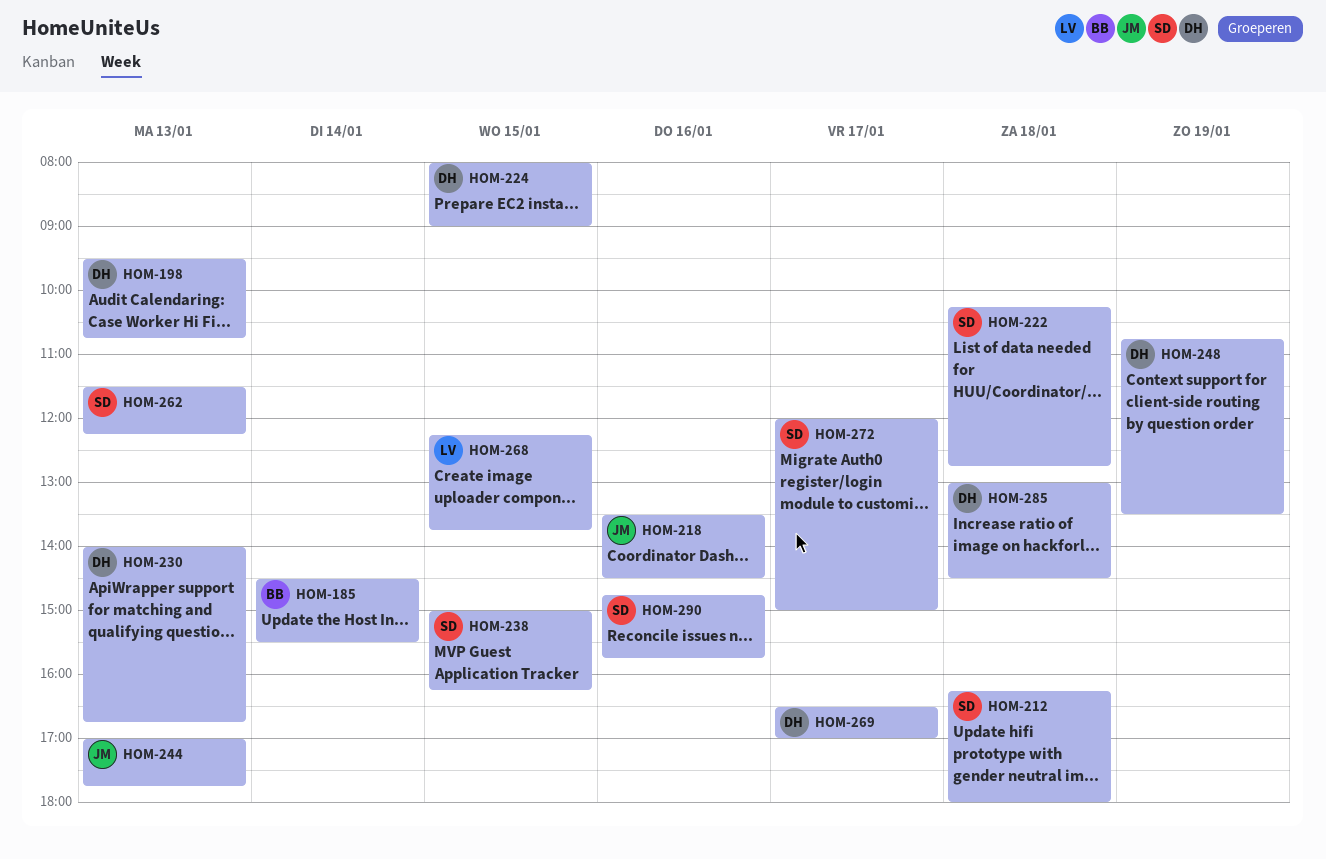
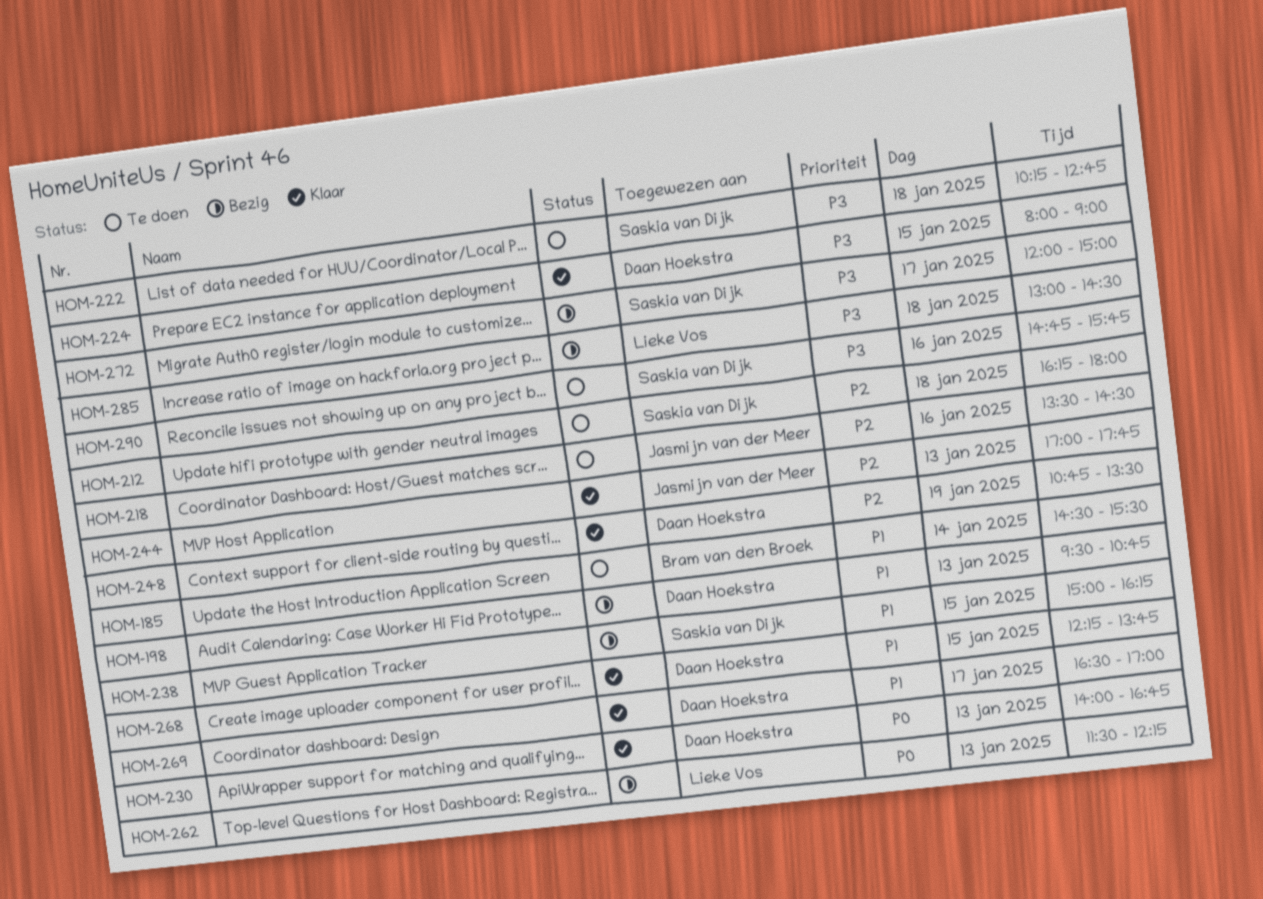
HOM-262, owner: Saskia van Dijk -> Lieke Vos
HOM-268, owner: Lieke Vos -> Daan Hoekstra
HOM-285, owner: Daan Hoekstra -> Lieke Vos

